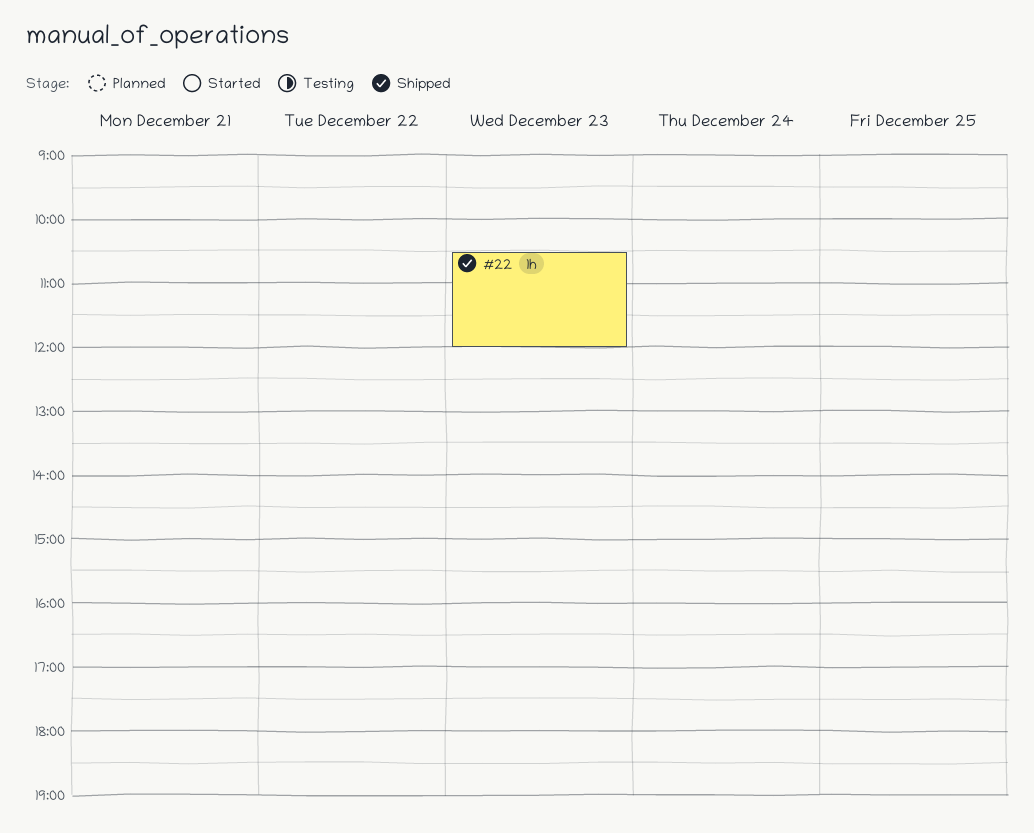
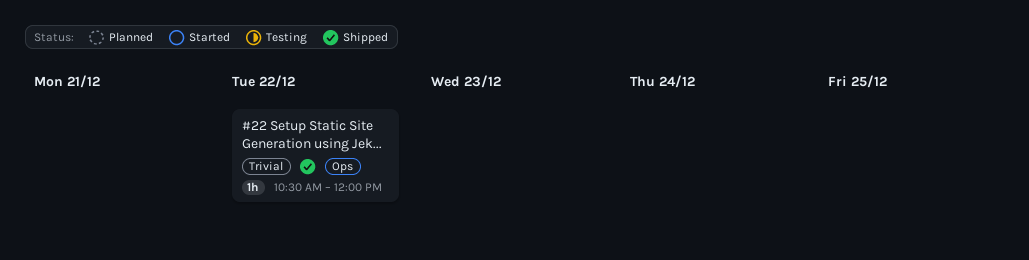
#22, day: Dec 23 -> Dec 22

